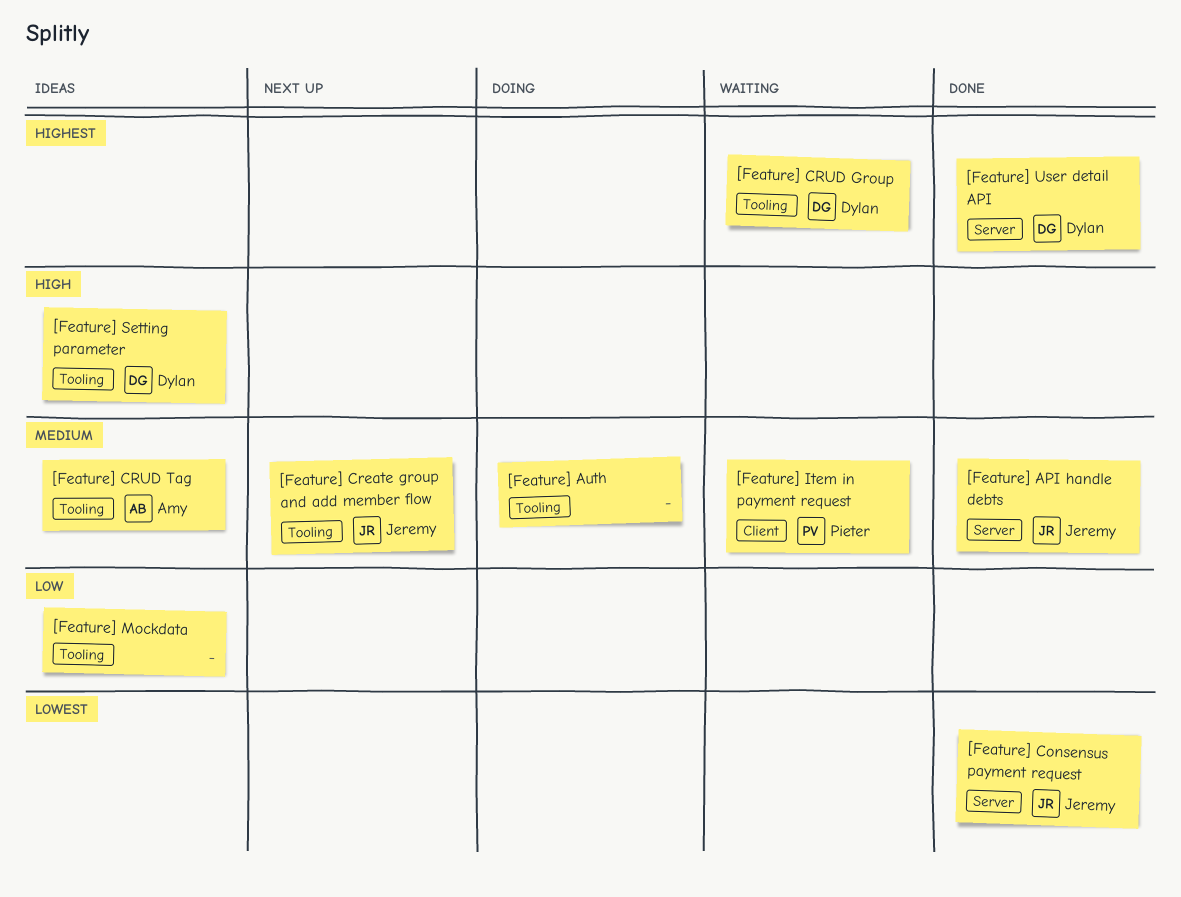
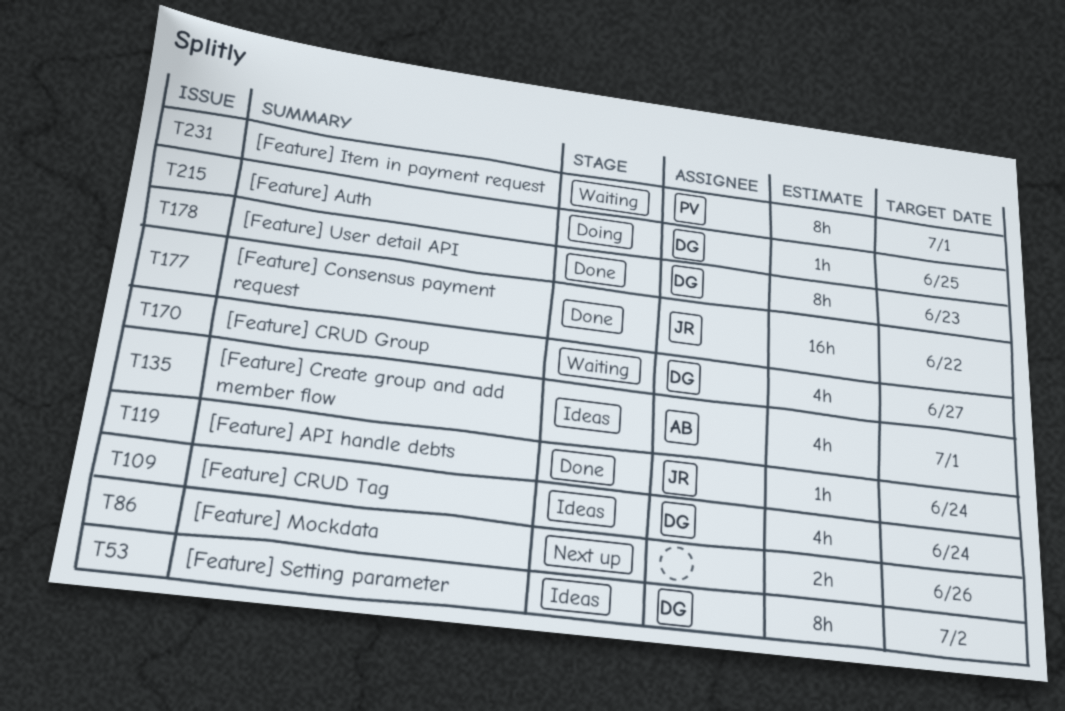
[Feature] Auth, owner: none -> Dylan
[Feature] Create group and add member flow, status: Next up -> Ideas
[Feature] Create group and add member flow, owner: Jeremy -> Amy
[Feature] CRUD Tag, owner: Amy -> Dylan
[Feature] Mockdata, status: Ideas -> Next up

